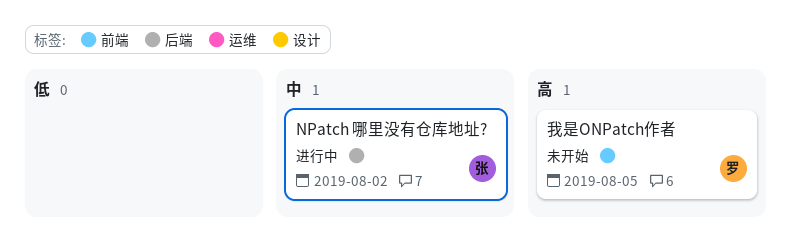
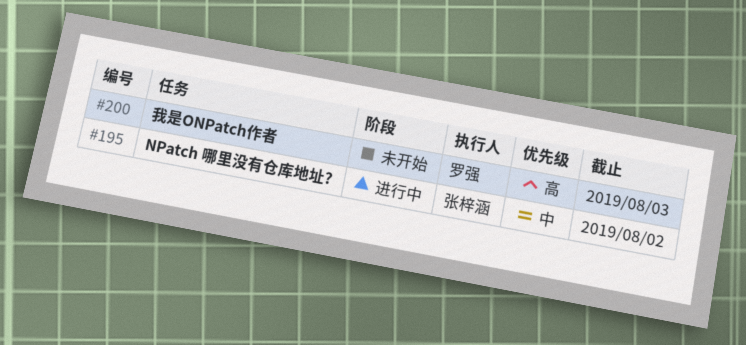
我是ONPatch作者, due: Aug 5 -> Aug 3

